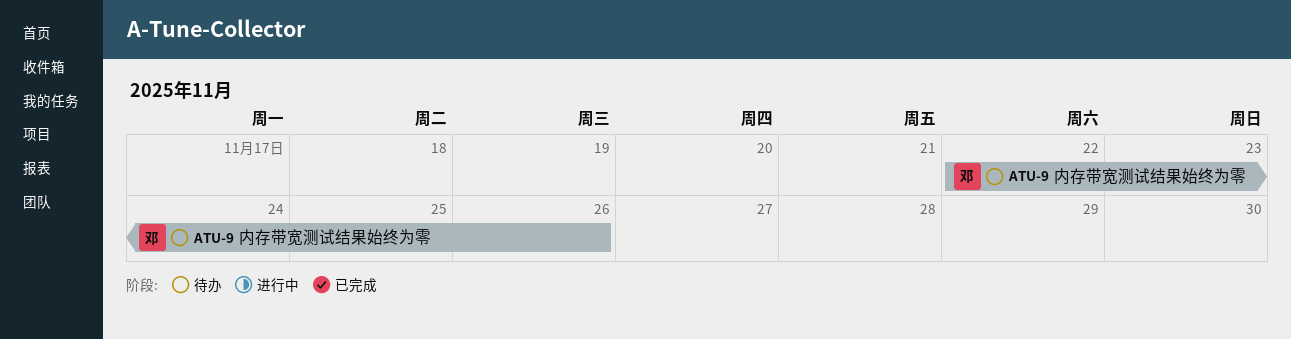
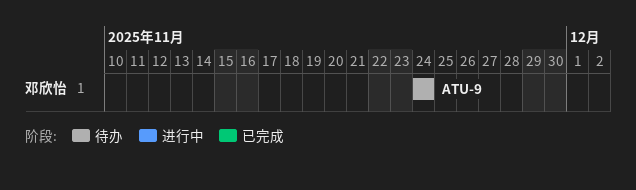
ATU-9, start: Nov 22 -> Nov 24
ATU-9, due: Nov 26 -> Nov 24

